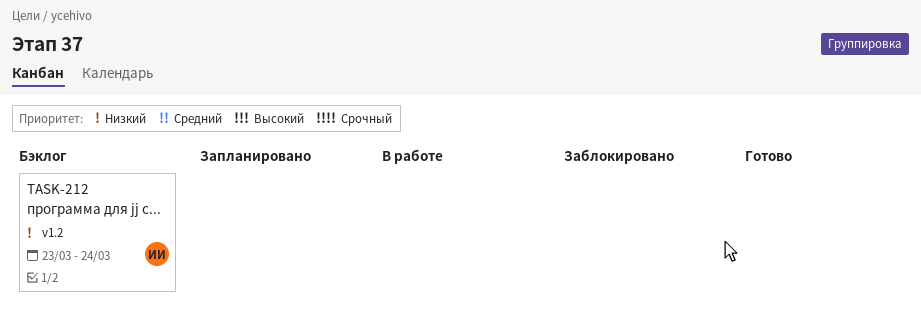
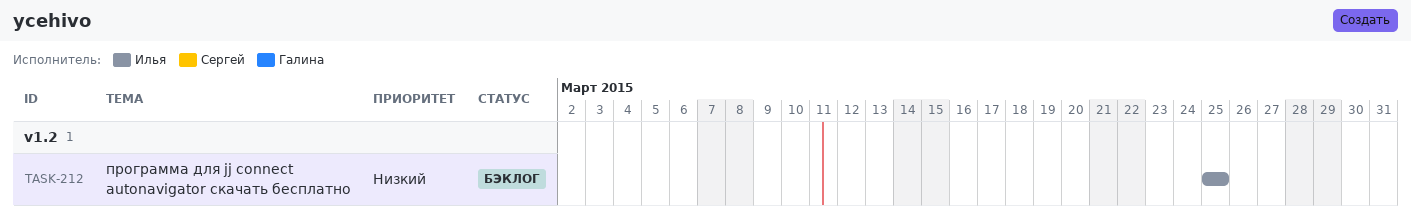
TASK-212, start: Mar 23 -> Mar 25
TASK-212, due: Mar 24 -> Mar 25

